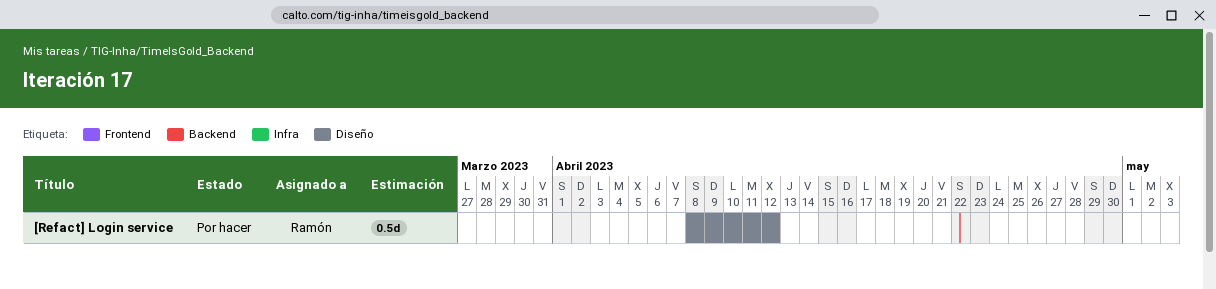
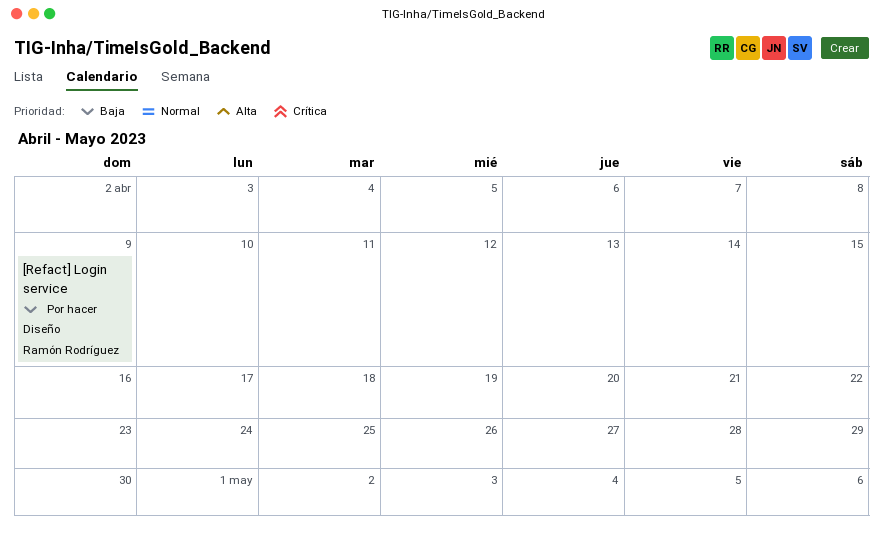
[Refact] Login service, due: Apr 12 -> Apr 9

